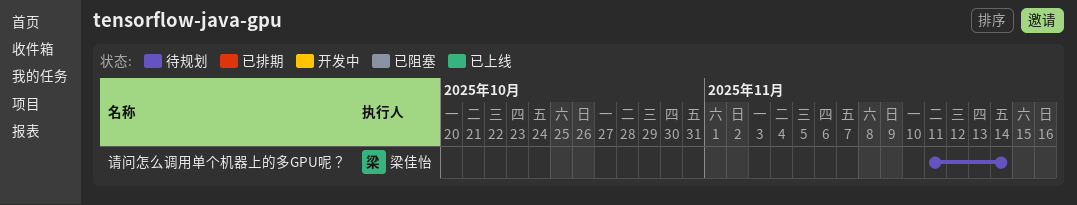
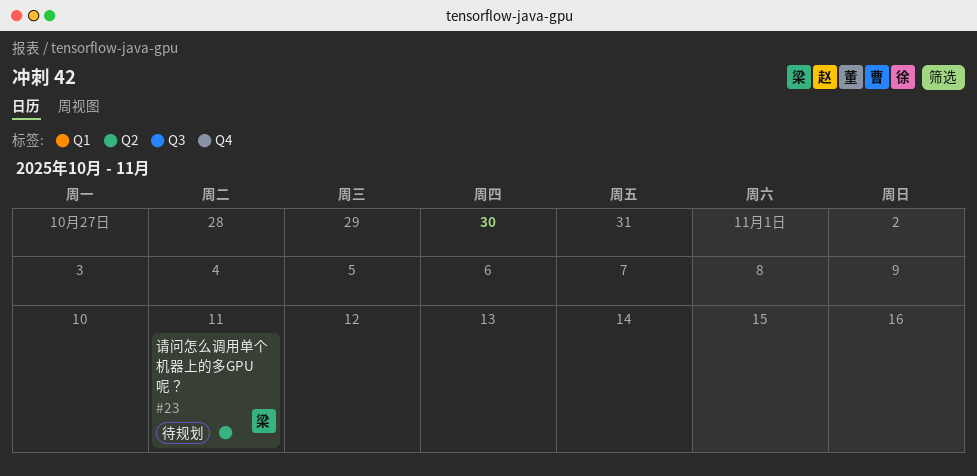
请问怎么调用单个机器上的多GPU呢？, due: Nov 14 -> Nov 11

